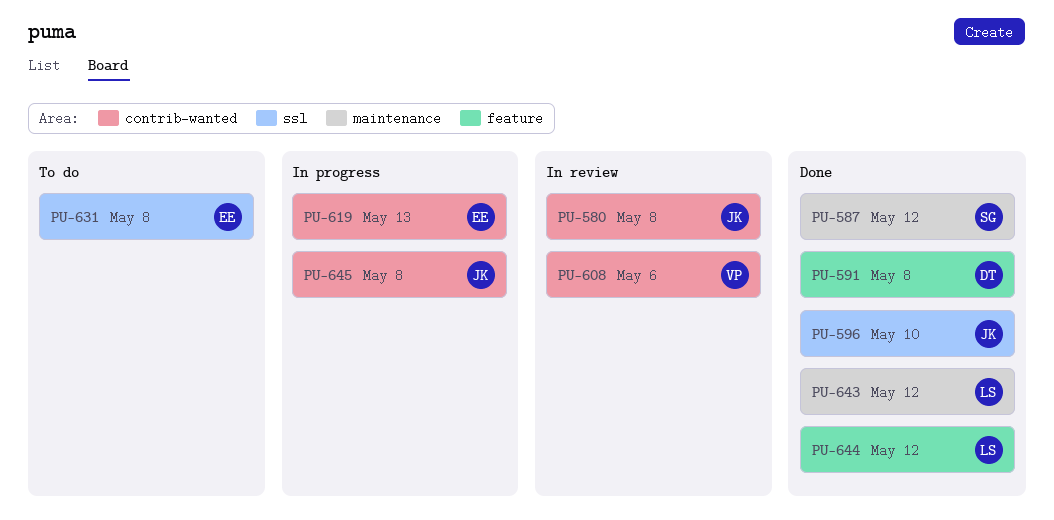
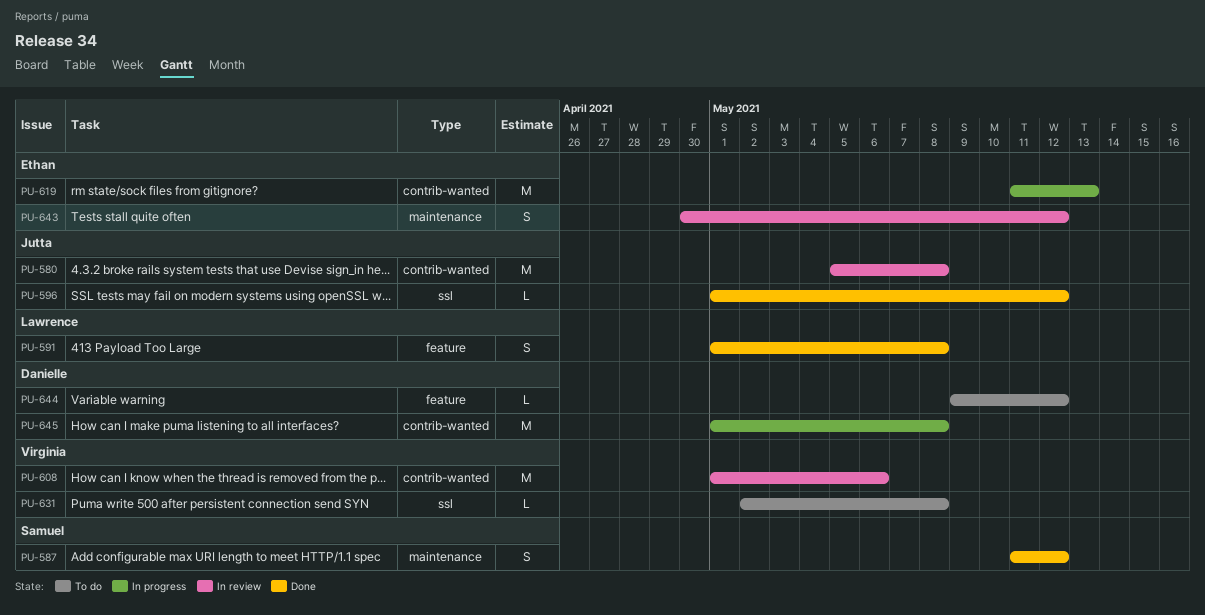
PU-591, owner: Danielle -> Lawrence
PU-596, due: May 10 -> May 12
PU-631, owner: Ethan -> Virginia
PU-643, status: Done -> In review
PU-643, owner: Lawrence -> Ethan
PU-644, status: Done -> To do
PU-644, owner: Lawrence -> Danielle
PU-645, owner: Jutta -> Danielle

